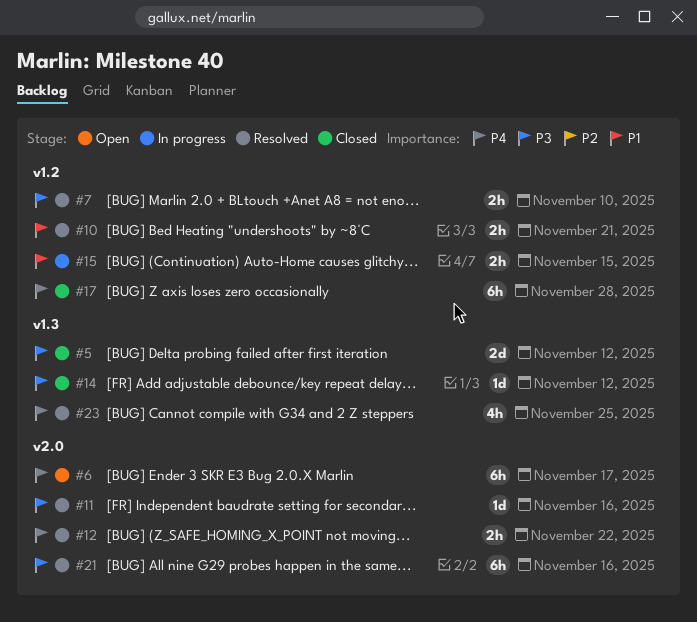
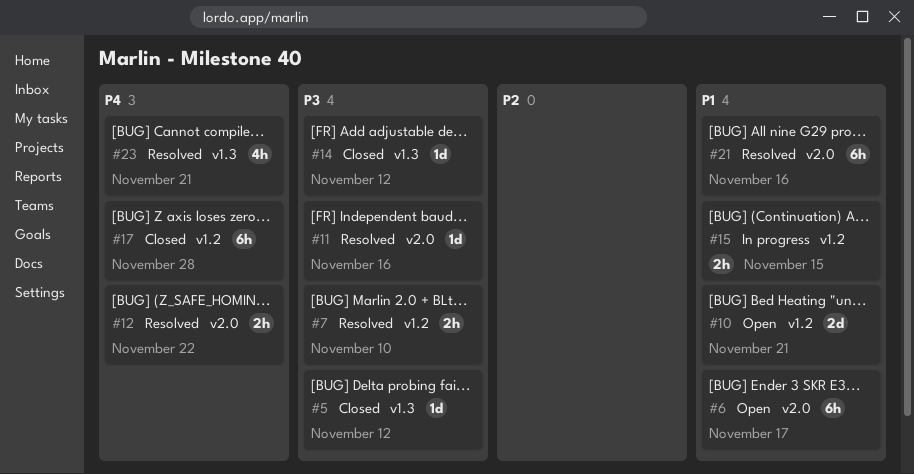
#5, estimate: 2d -> 1d
#6, priority: P4 -> P1
#10, status: Resolved -> Open
#10, estimate: 2h -> 2d
#21, priority: P3 -> P1
#23, due: Nov 25 -> Nov 21

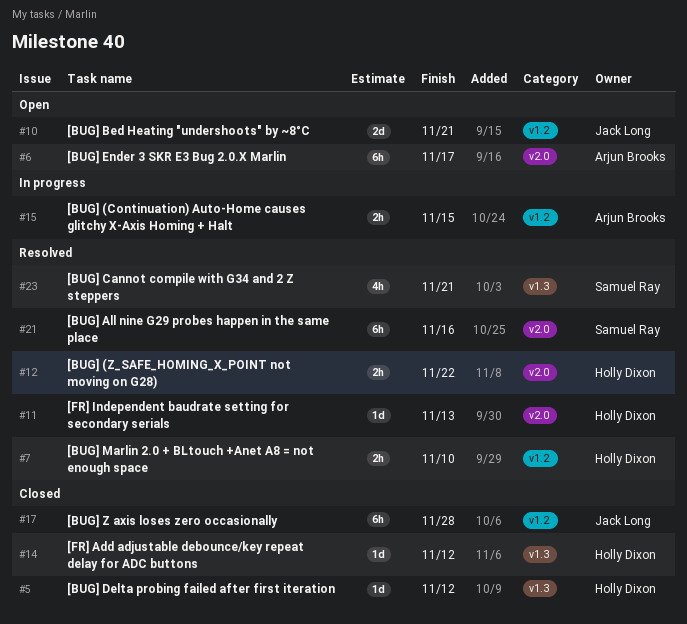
#11, due: Nov 16 -> Nov 13

